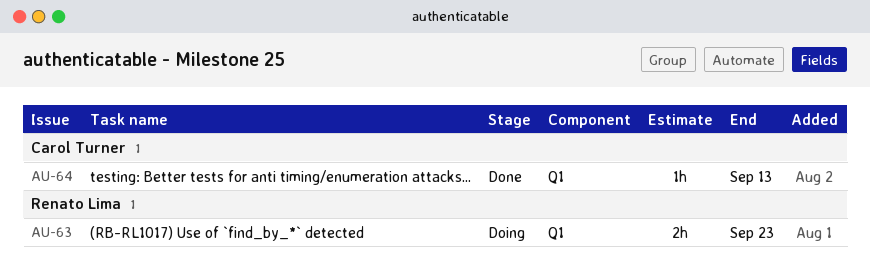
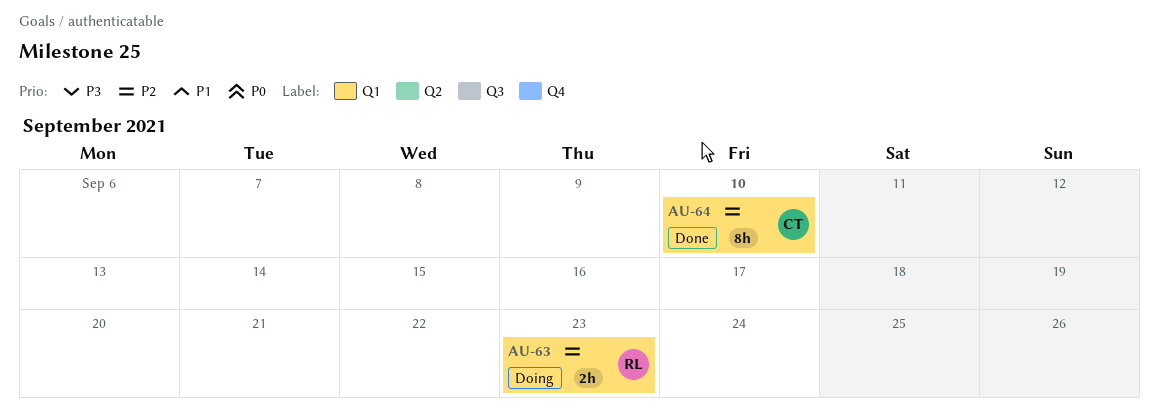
AU-64, estimate: 1h -> 8h
AU-64, due: Sep 13 -> Sep 10

